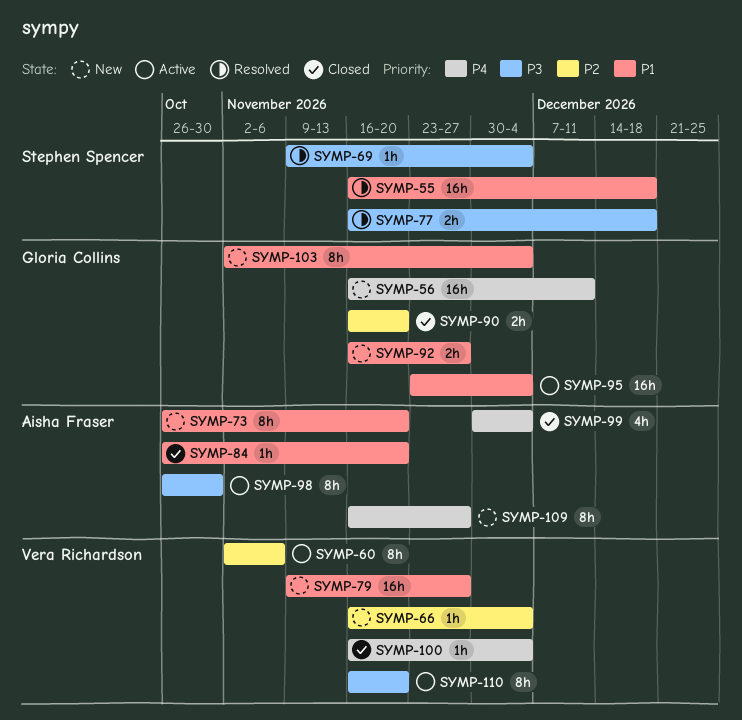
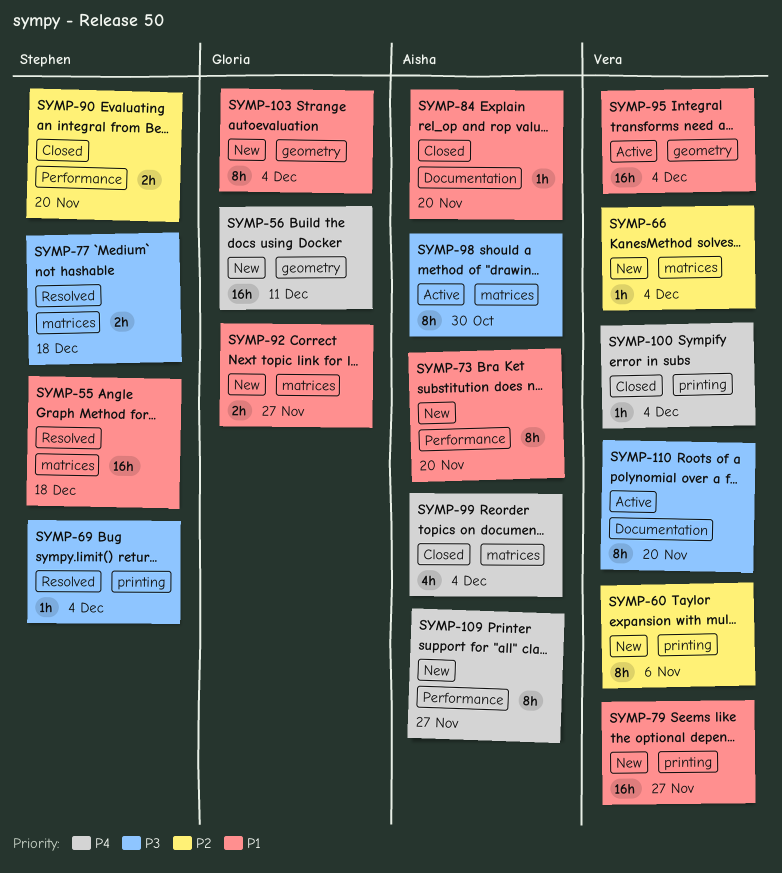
SYMP-60, status: Active -> New
SYMP-90, owner: Gloria Collins -> Stephen Spencer
SYMP-95, owner: Gloria Collins -> Vera Richardson

